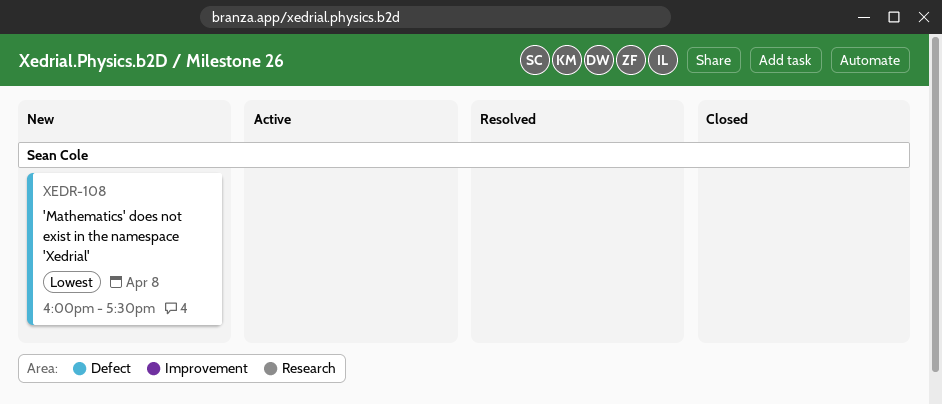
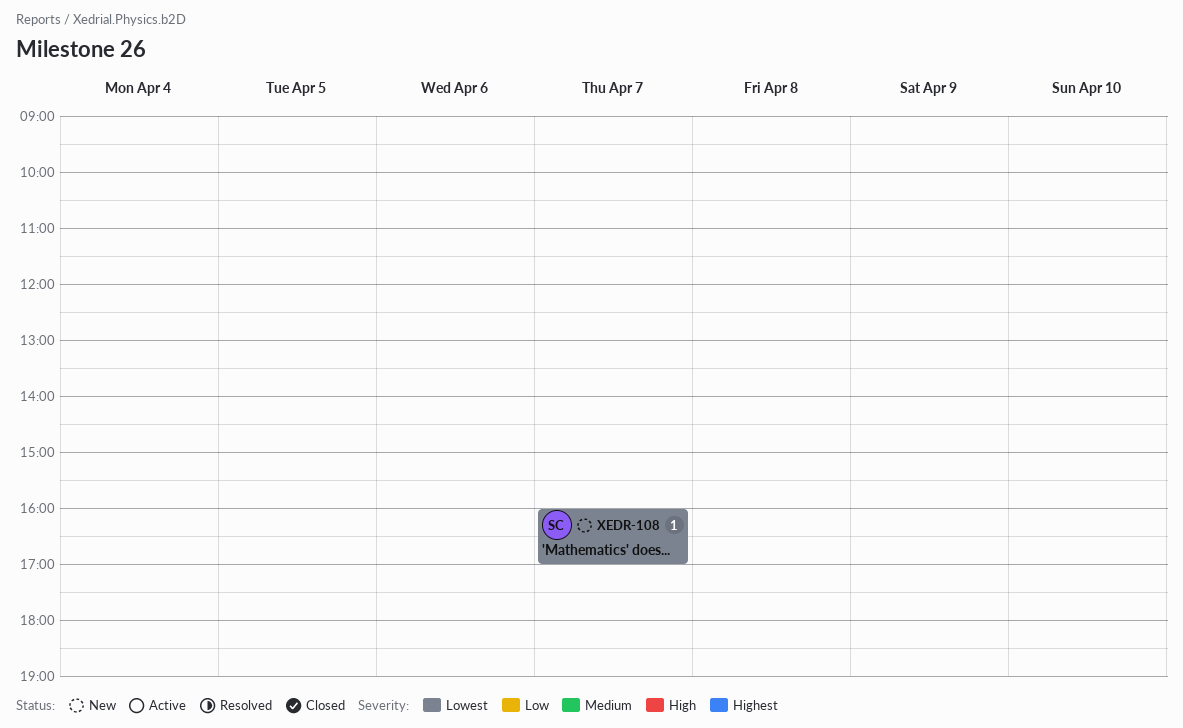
XEDR-108, day: Apr 8 -> Apr 7
XEDR-108, ends: 17:30 -> 17:00

